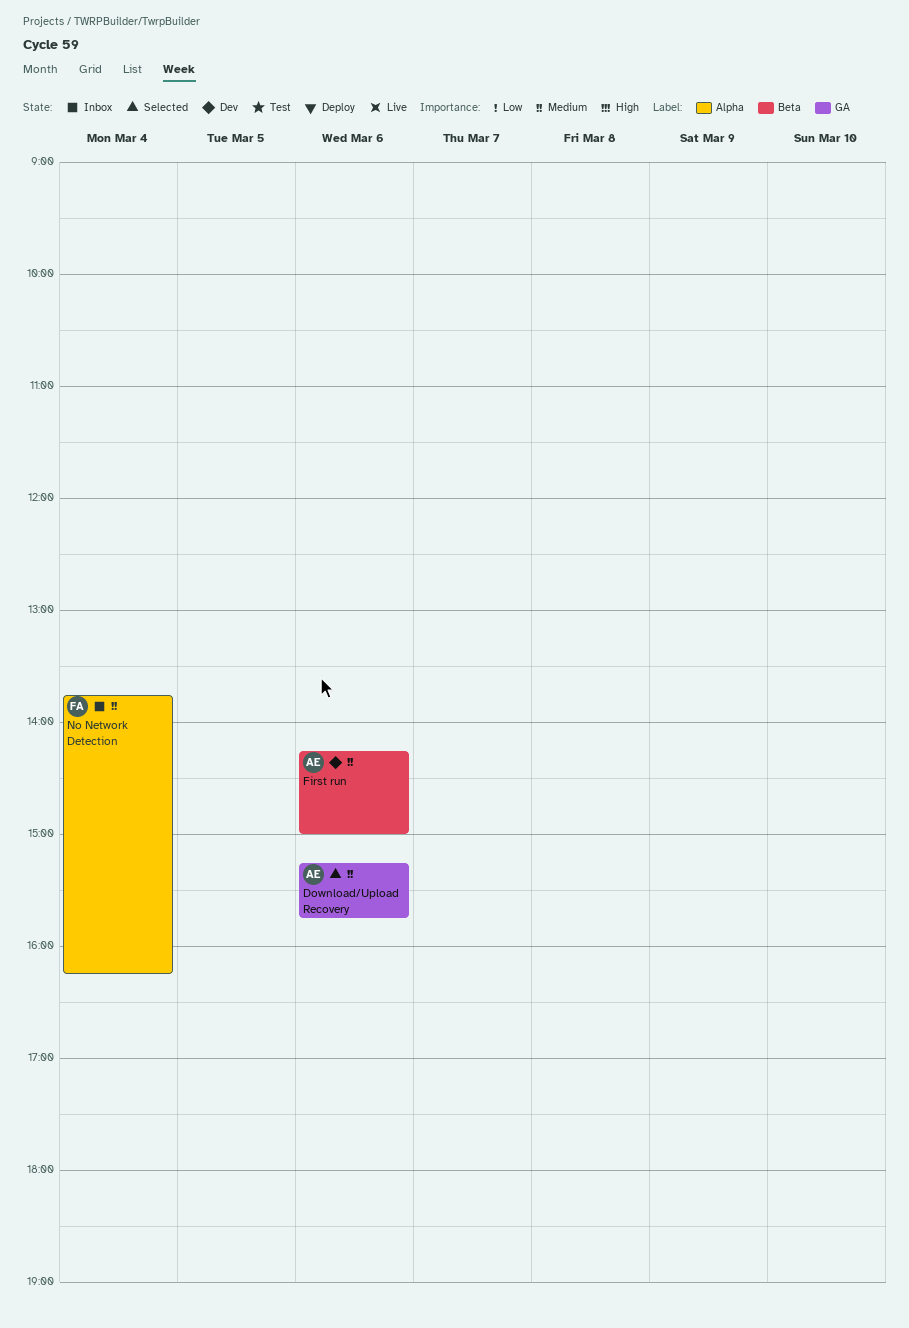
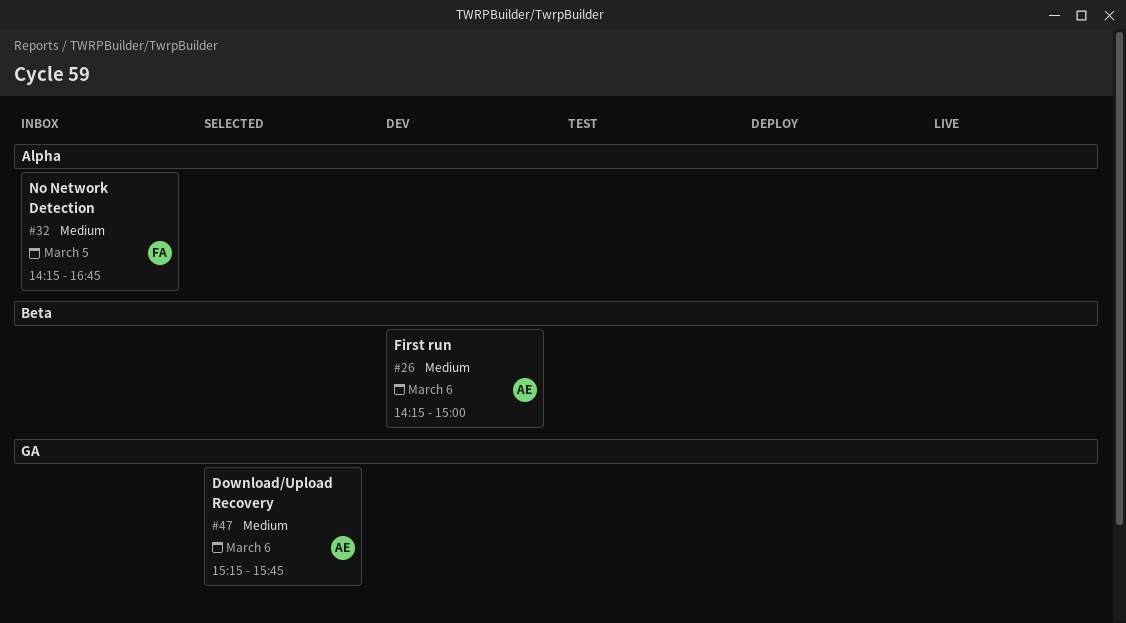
No Network Detection, day: Mar 4 -> Mar 5
No Network Detection, begins: 13:45 -> 14:15
No Network Detection, ends: 16:15 -> 16:45

